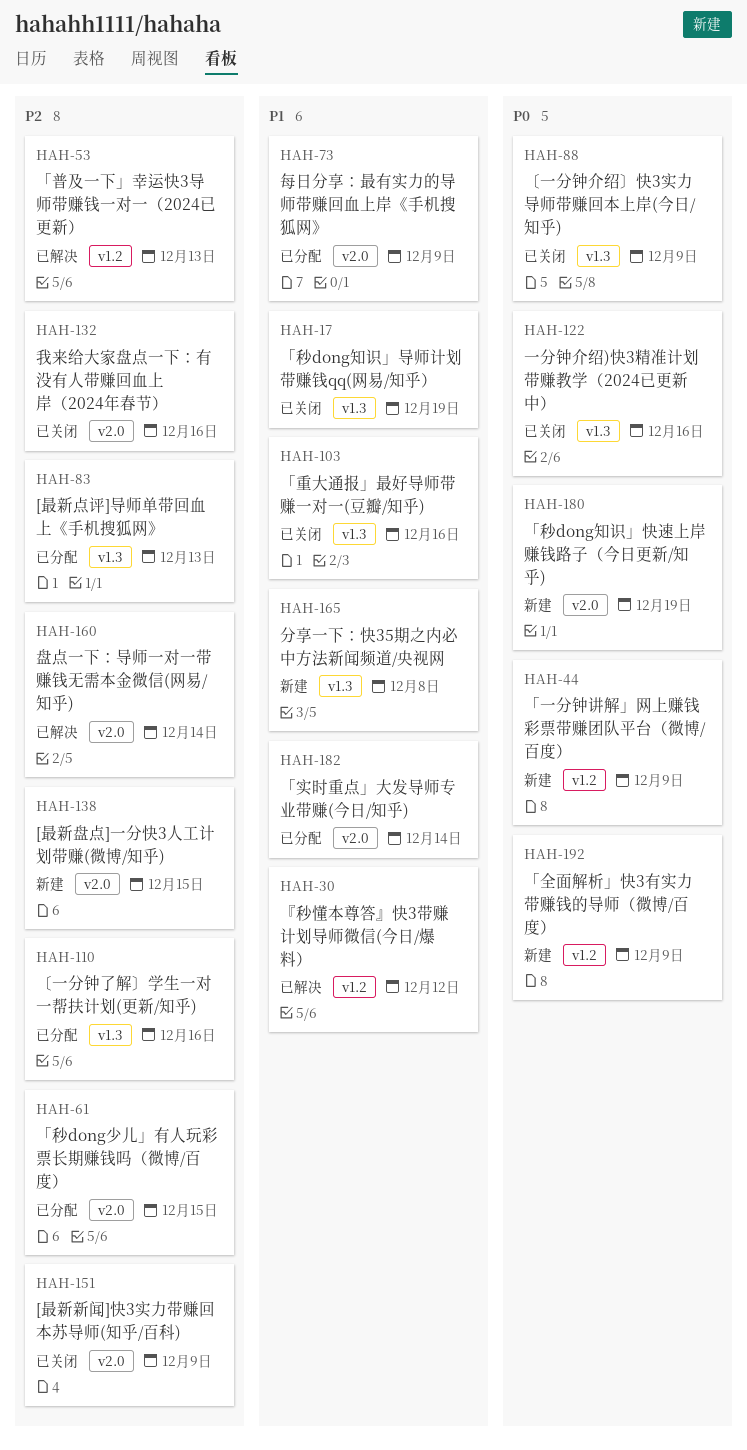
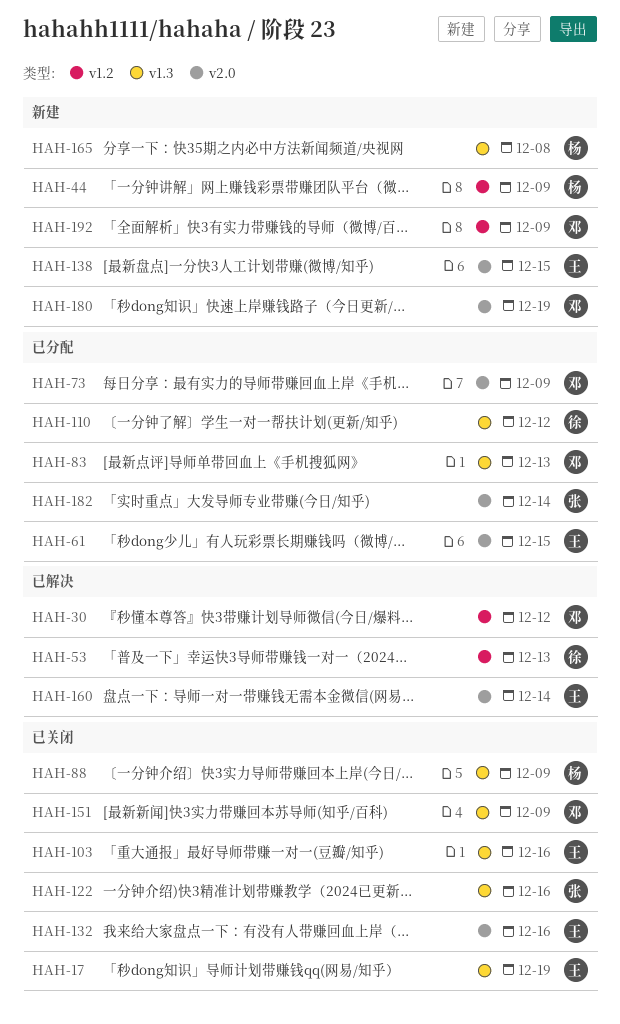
HAH-110, due: Dec 16 -> Dec 12
HAH-151, label: v2.0 -> v1.3

